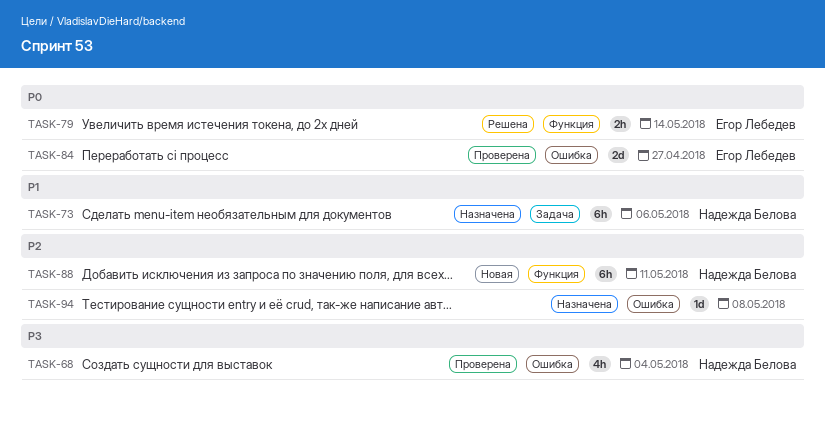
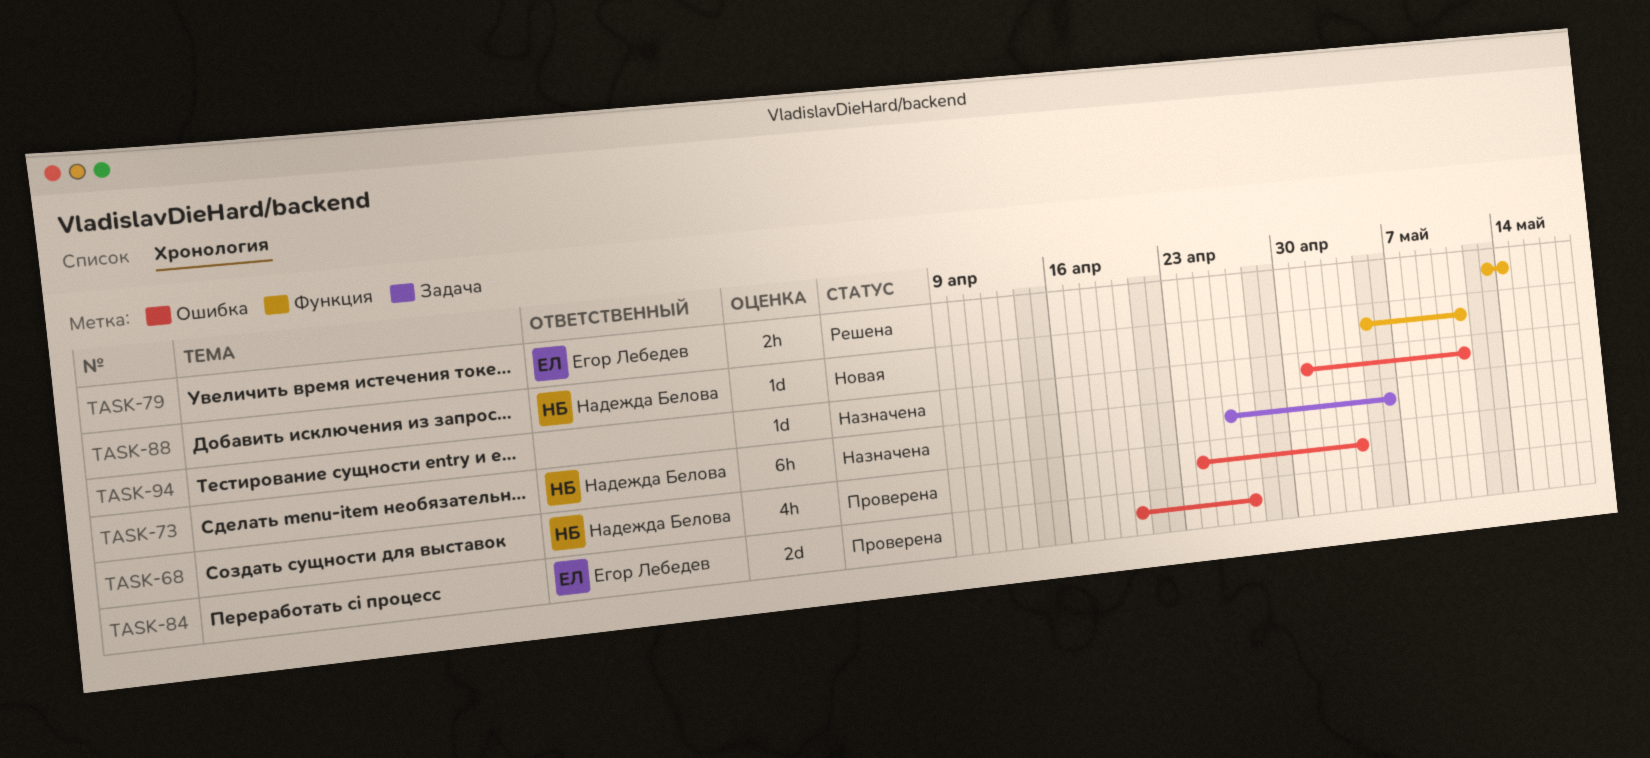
TASK-88, estimate: 6h -> 1d
TASK-94, due: May 8 -> May 11

